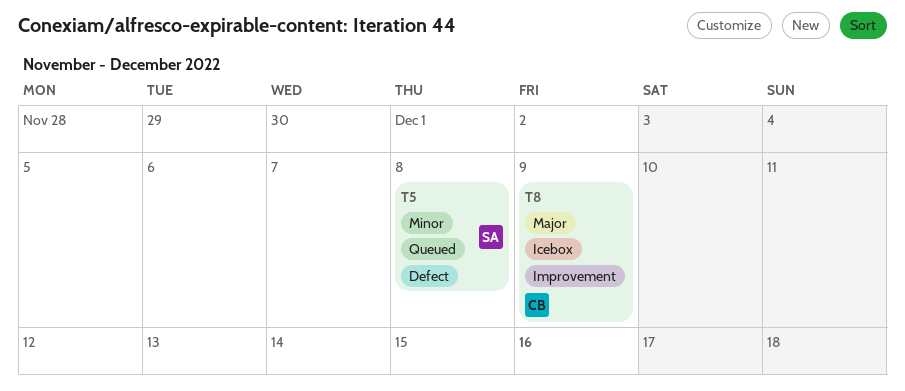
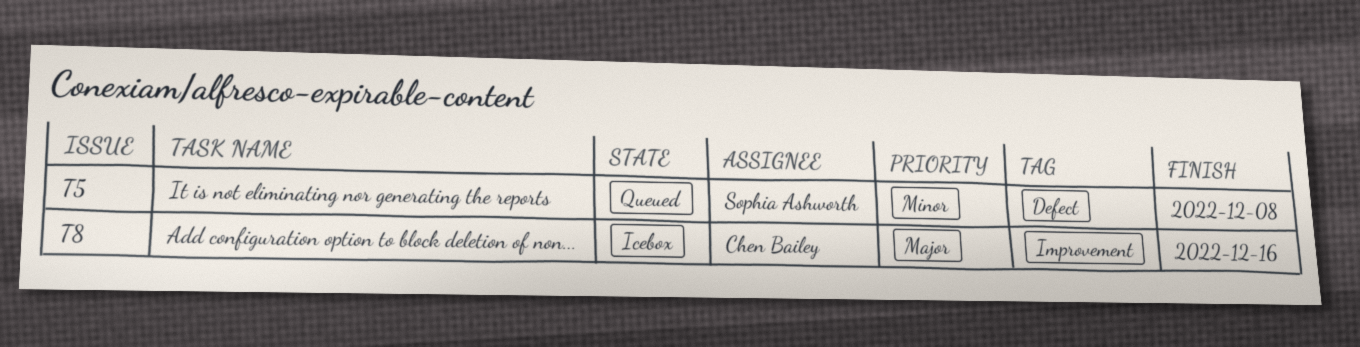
T8, due: Dec 9 -> Dec 16

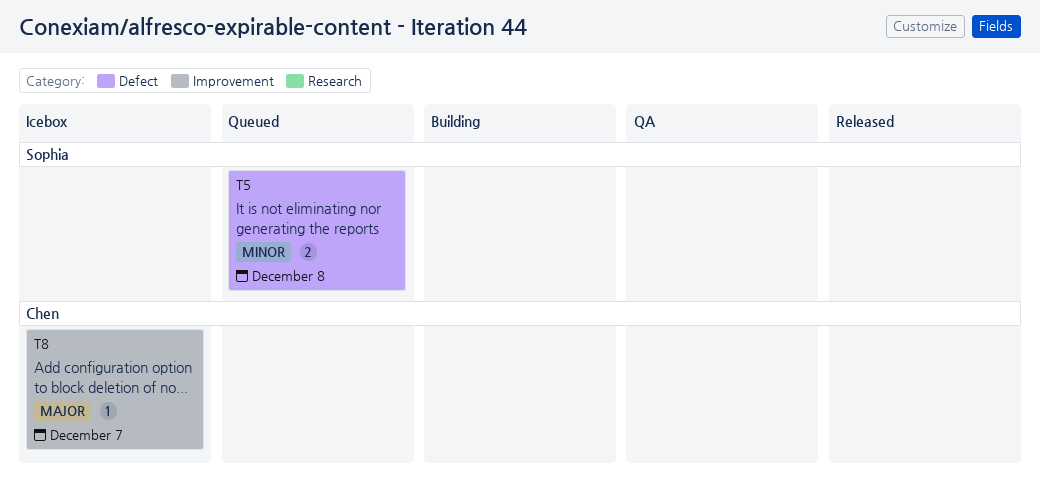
T8, due: Dec 16 -> Dec 7

